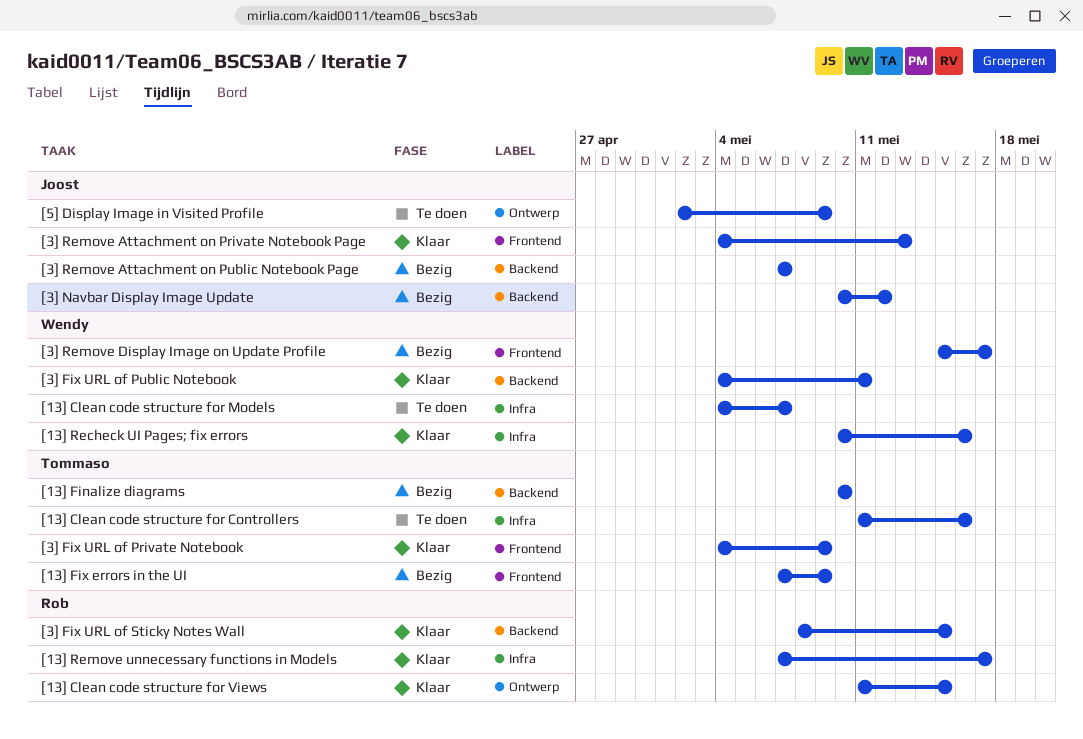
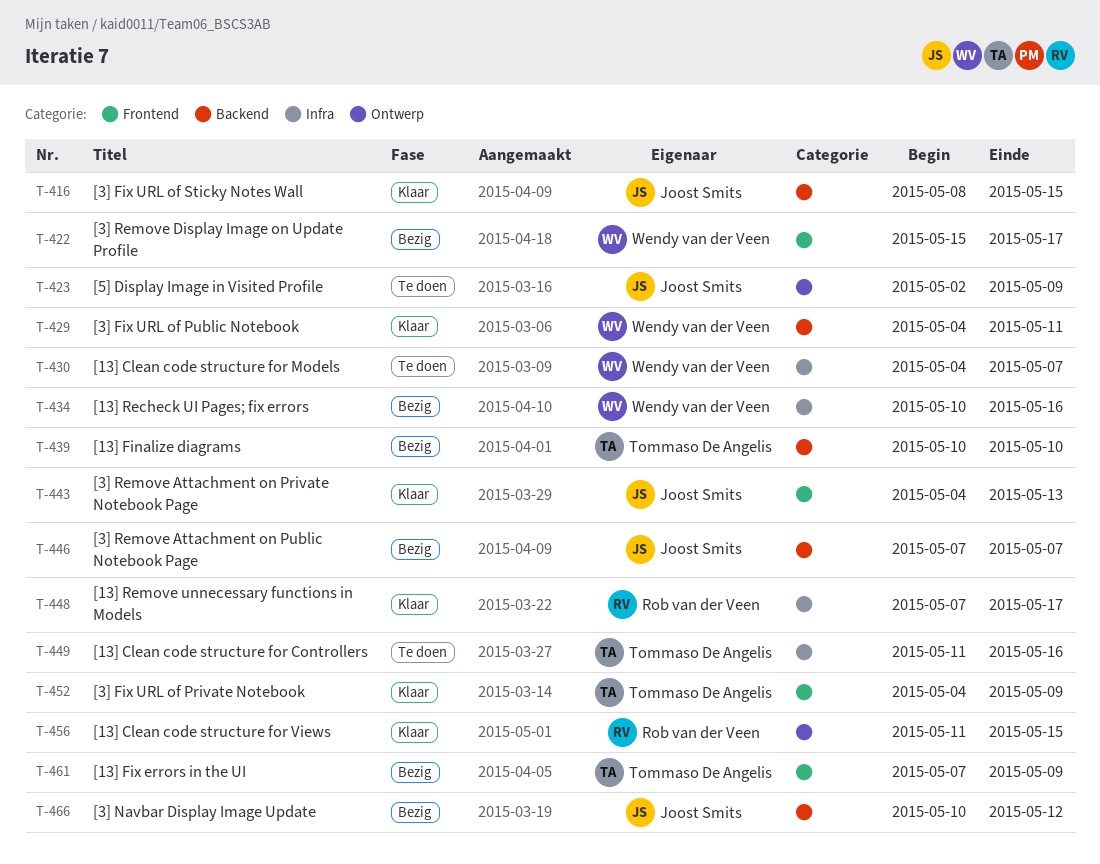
[13] Recheck UI Pages; fix errors, status: Klaar -> Bezig
[3] Fix URL of Sticky Notes Wall, owner: Rob van der Veen -> Joost Smits

